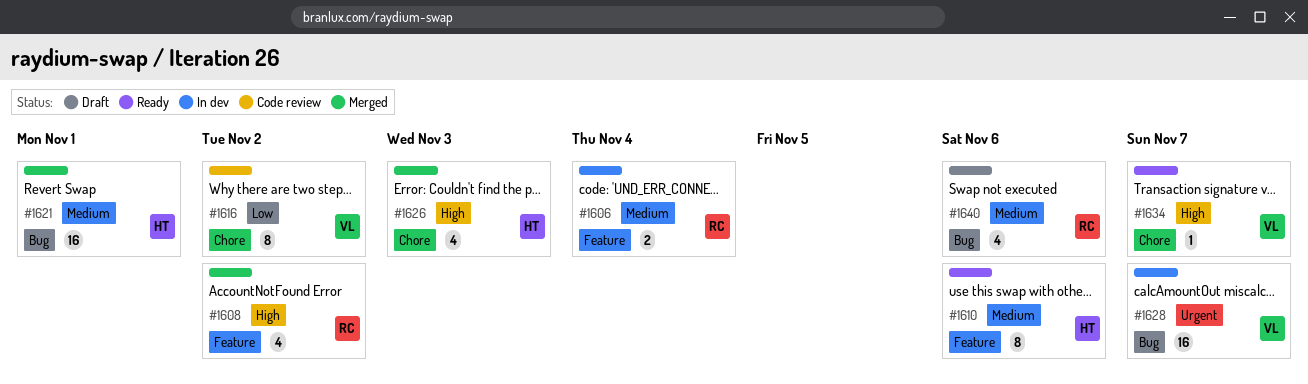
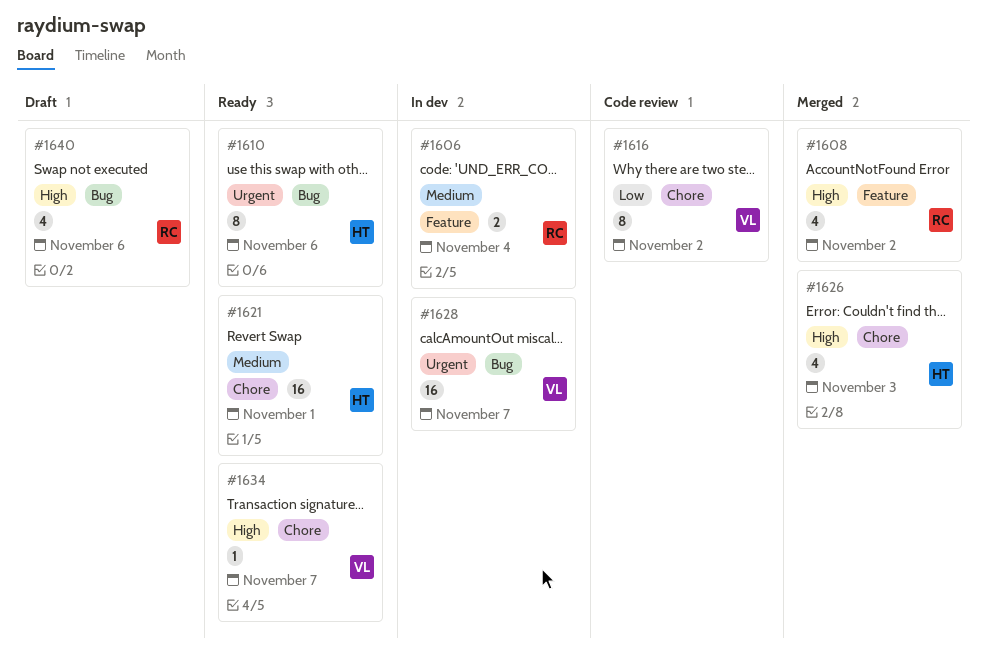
#1610, priority: Medium -> Urgent
#1610, label: Feature -> Bug
#1621, status: Merged -> Ready
#1621, label: Bug -> Chore
#1640, priority: Medium -> High

